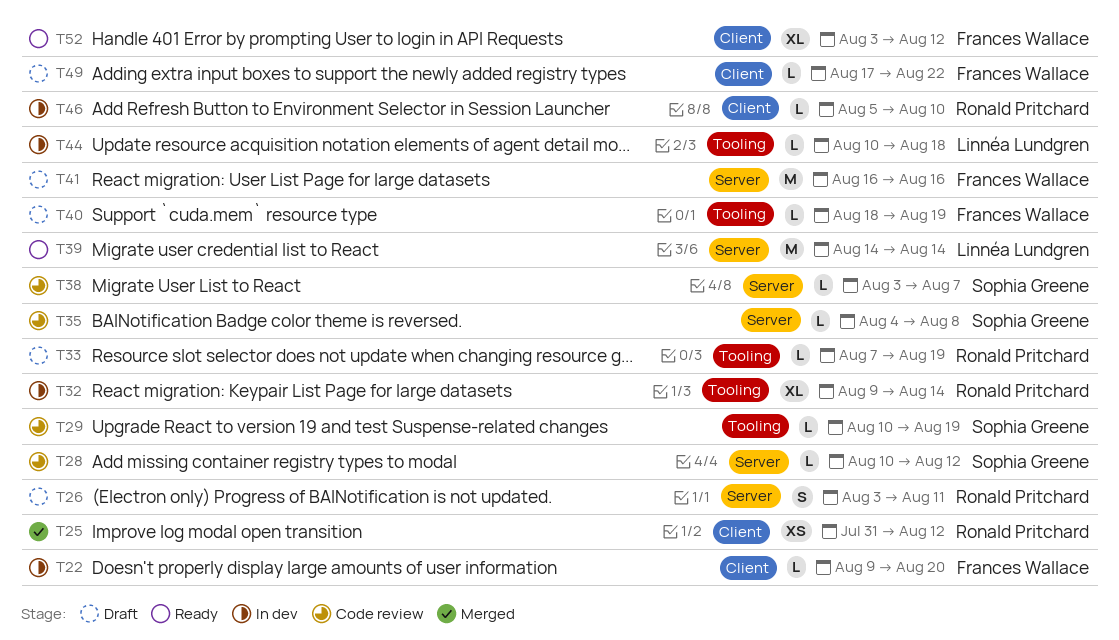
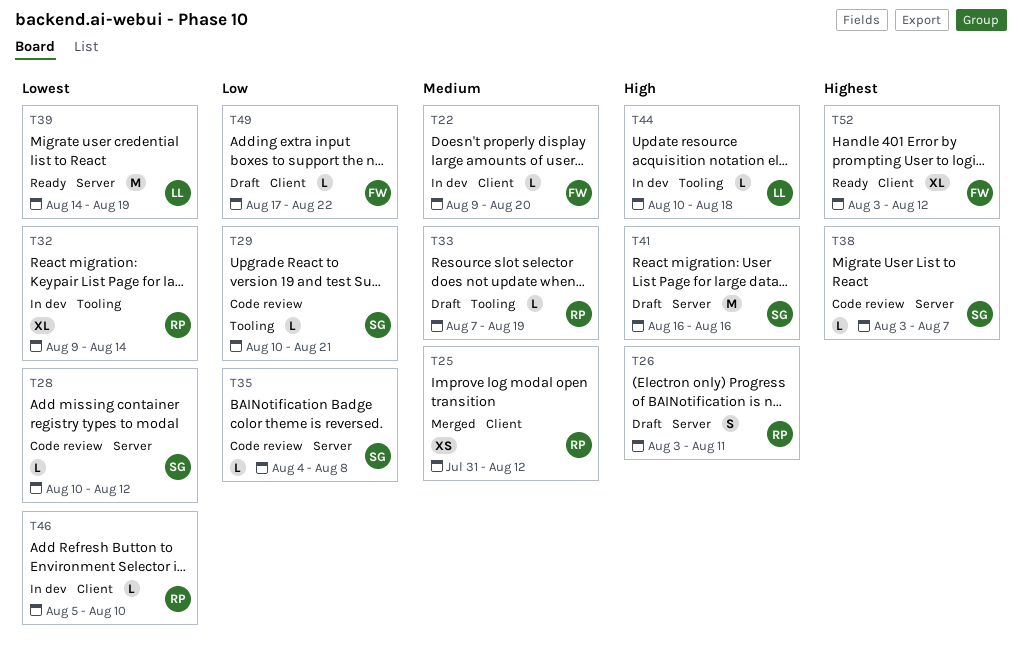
T29, due: Aug 19 -> Aug 21
T39, due: Aug 14 -> Aug 19
T40: present -> none
T41, owner: Frances Wallace -> Sophia Greene

